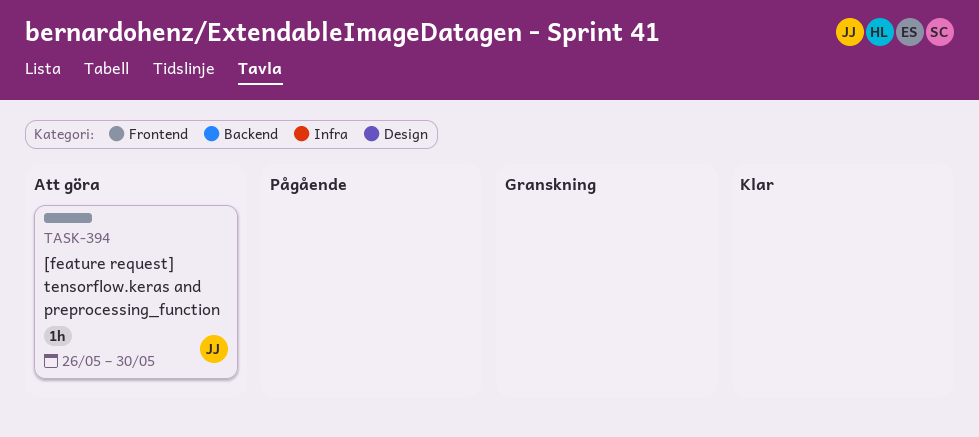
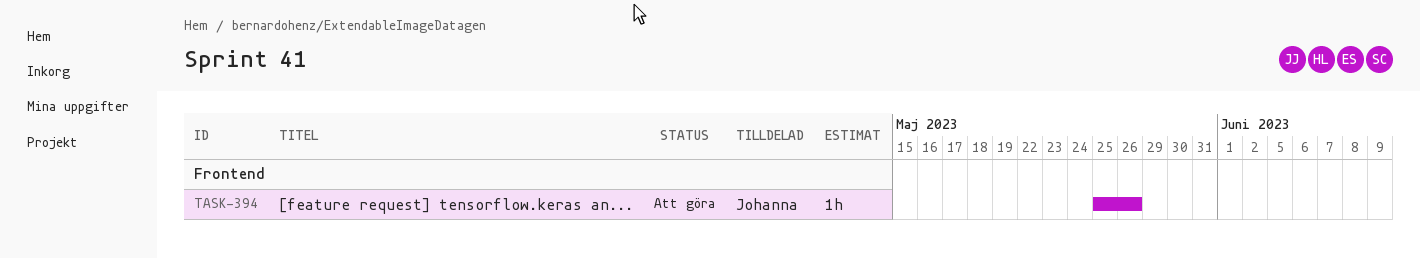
TASK-394, start: May 26 -> May 25
TASK-394, due: May 30 -> May 26

